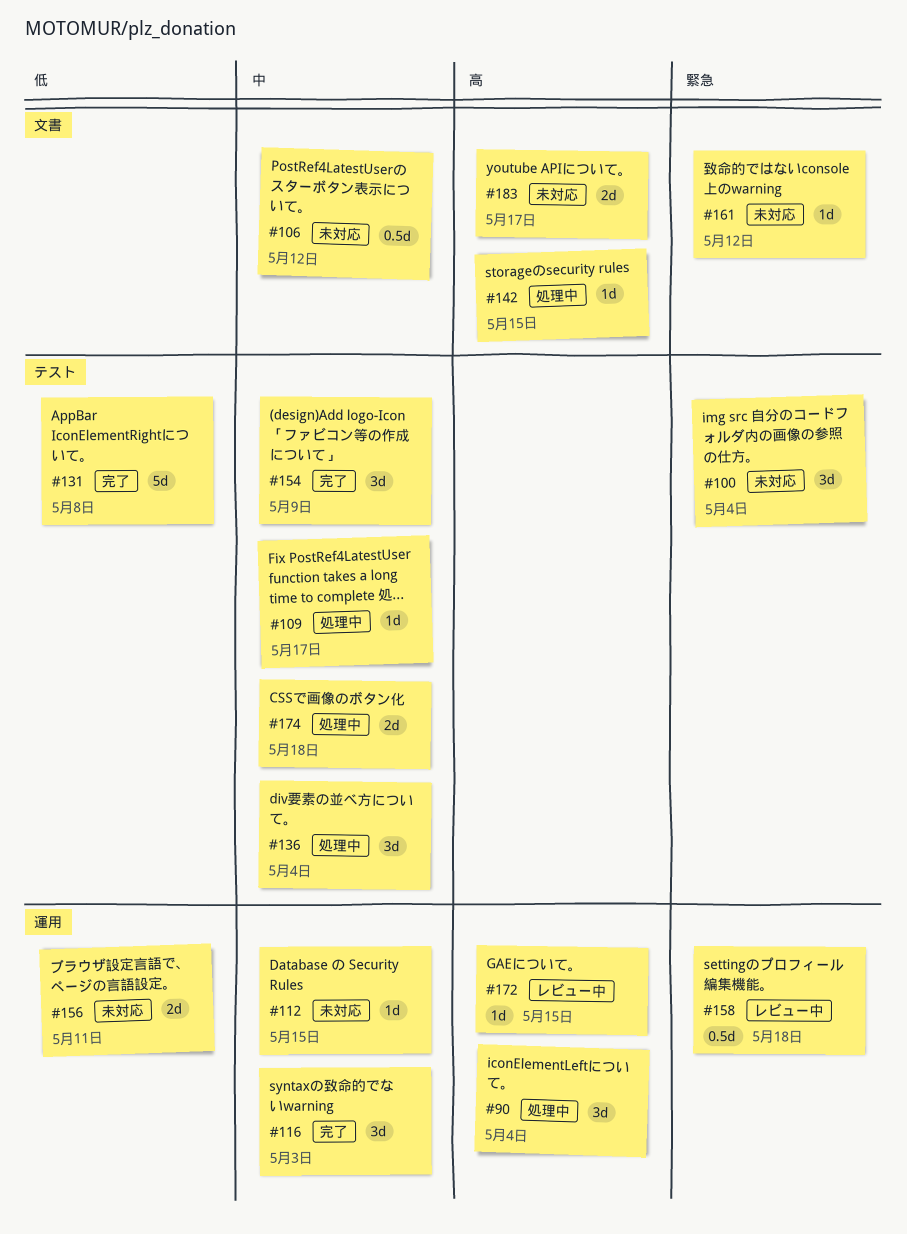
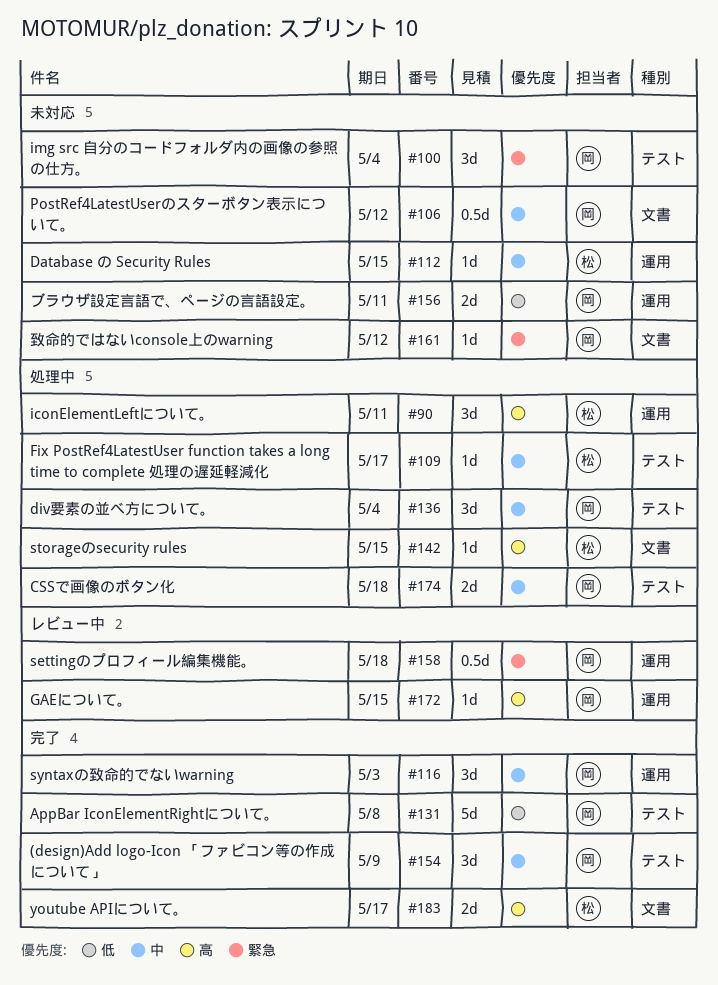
#90, due: May 4 -> May 11
#183, status: 未対応 -> 完了

